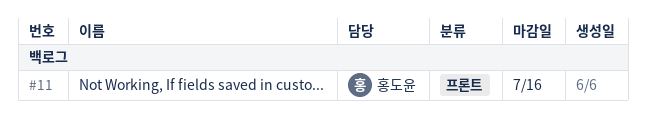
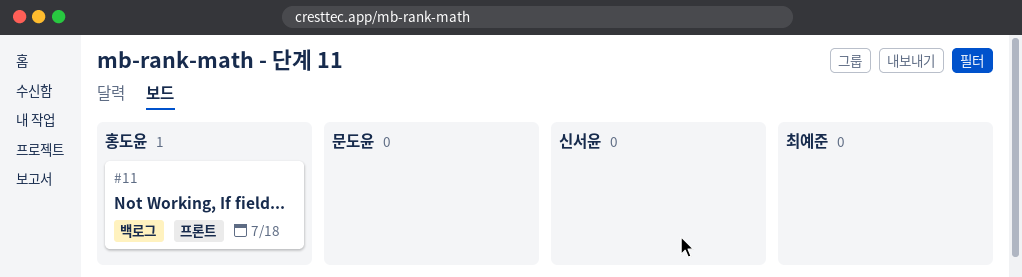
#11, due: Jul 16 -> Jul 18

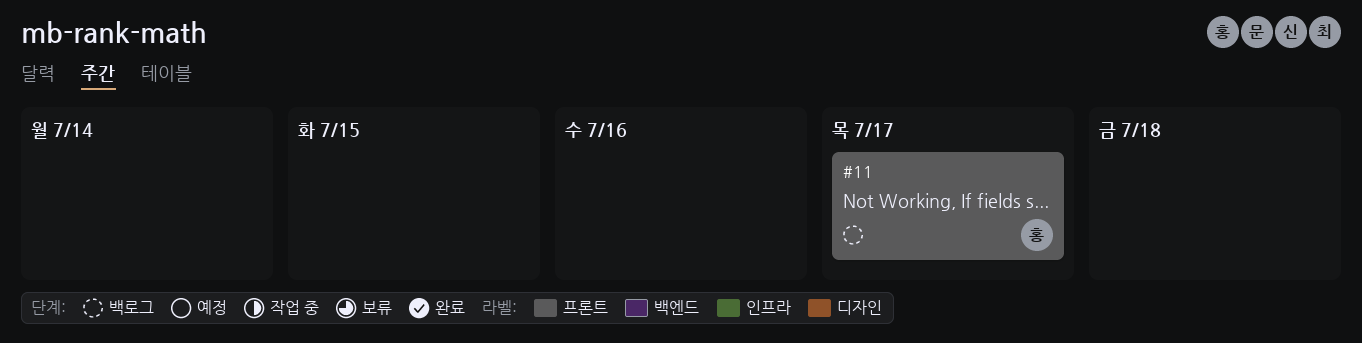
#11, due: Jul 18 -> Jul 17

